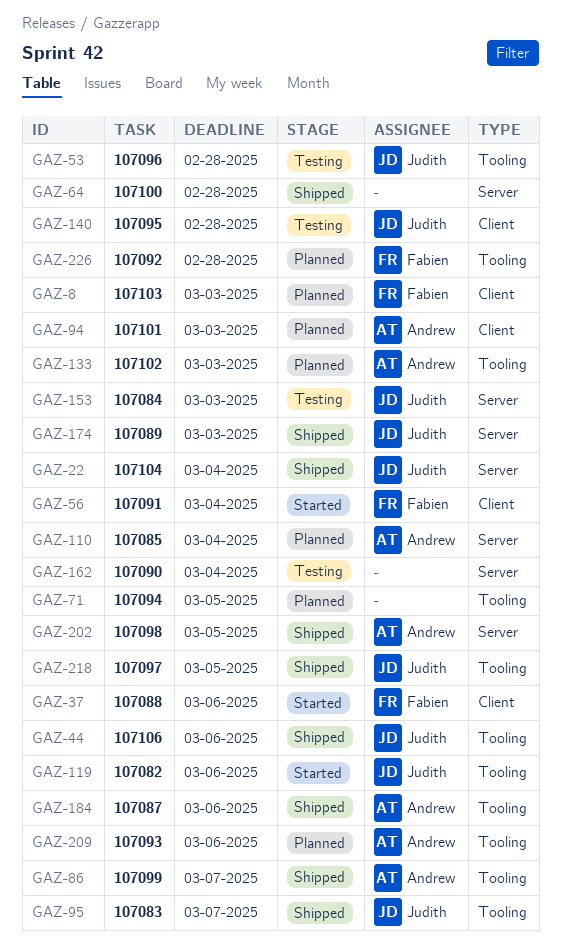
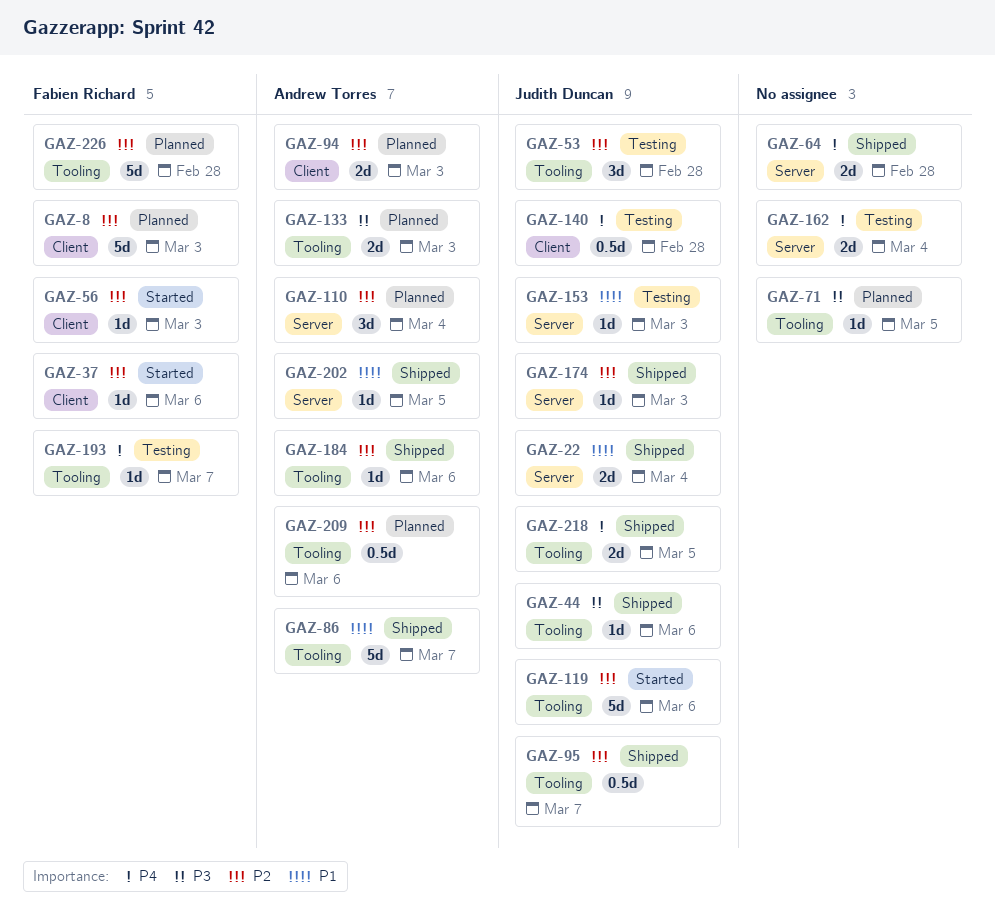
GAZ-56, due: Mar 4 -> Mar 3
GAZ-193: none -> present

